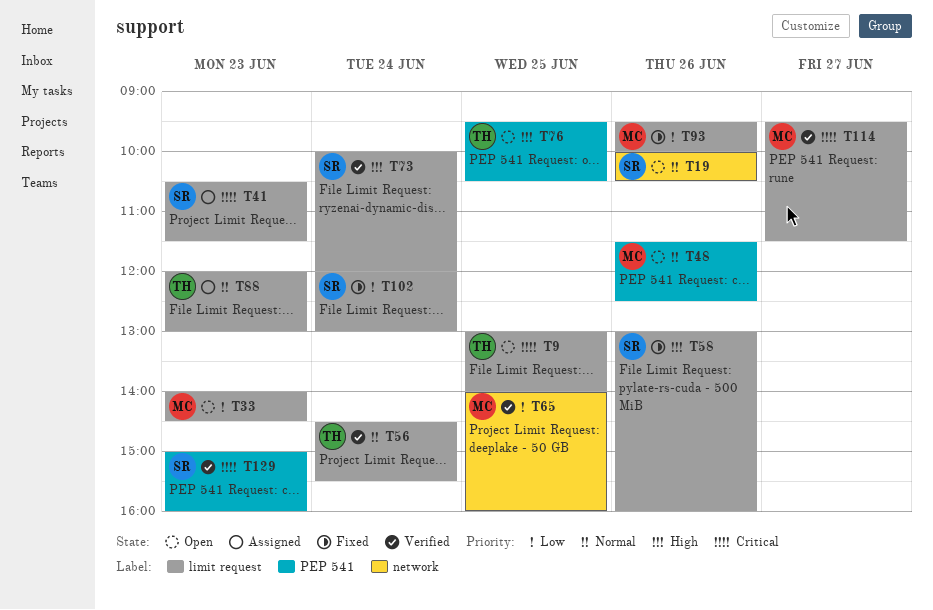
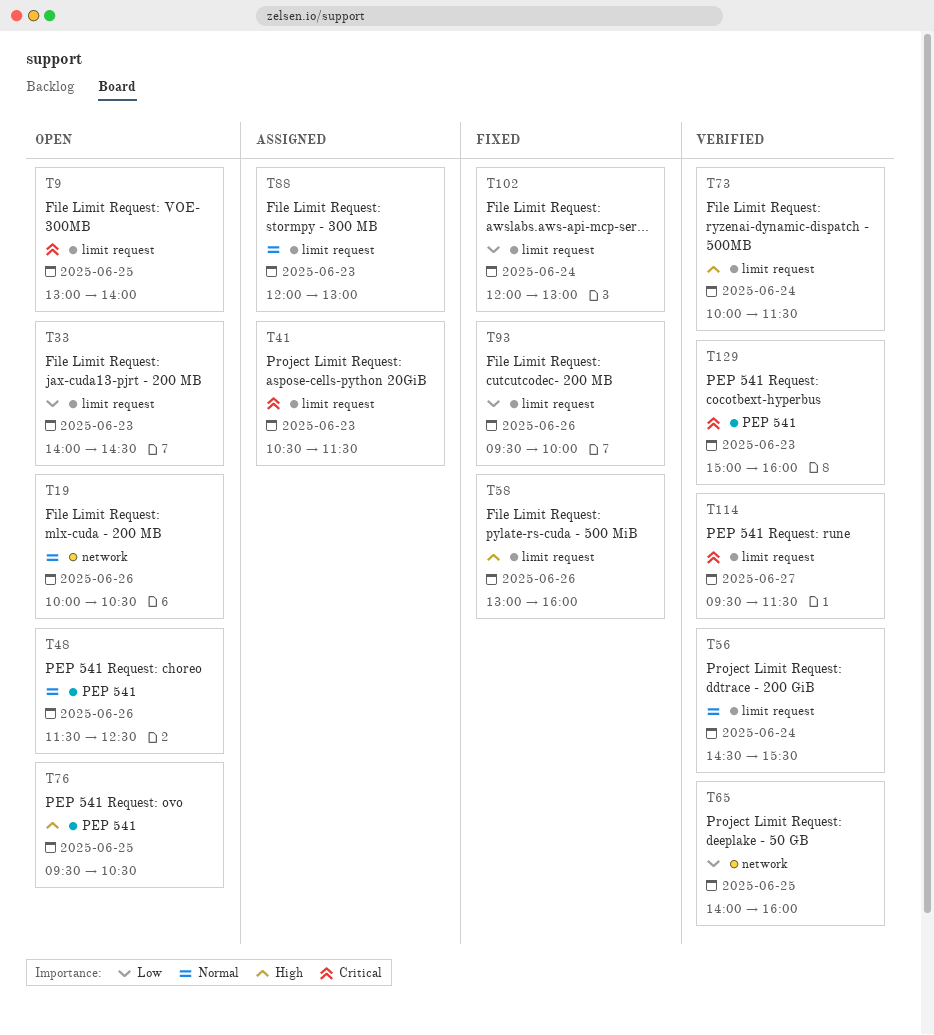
T73, ends: 12:00 -> 11:30

